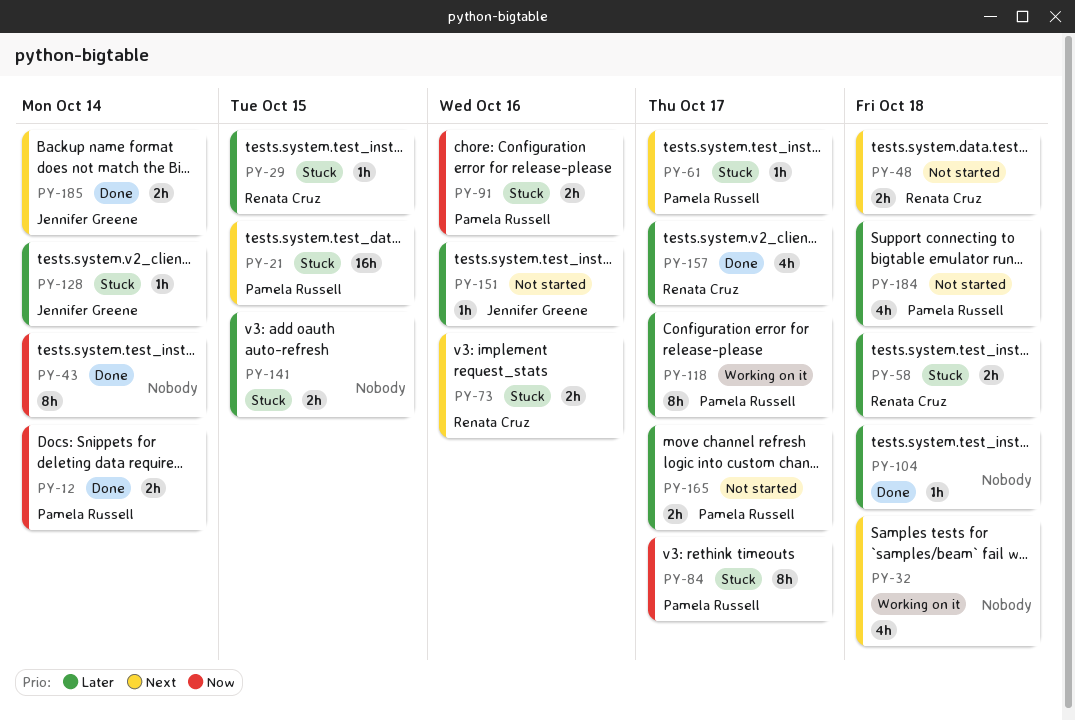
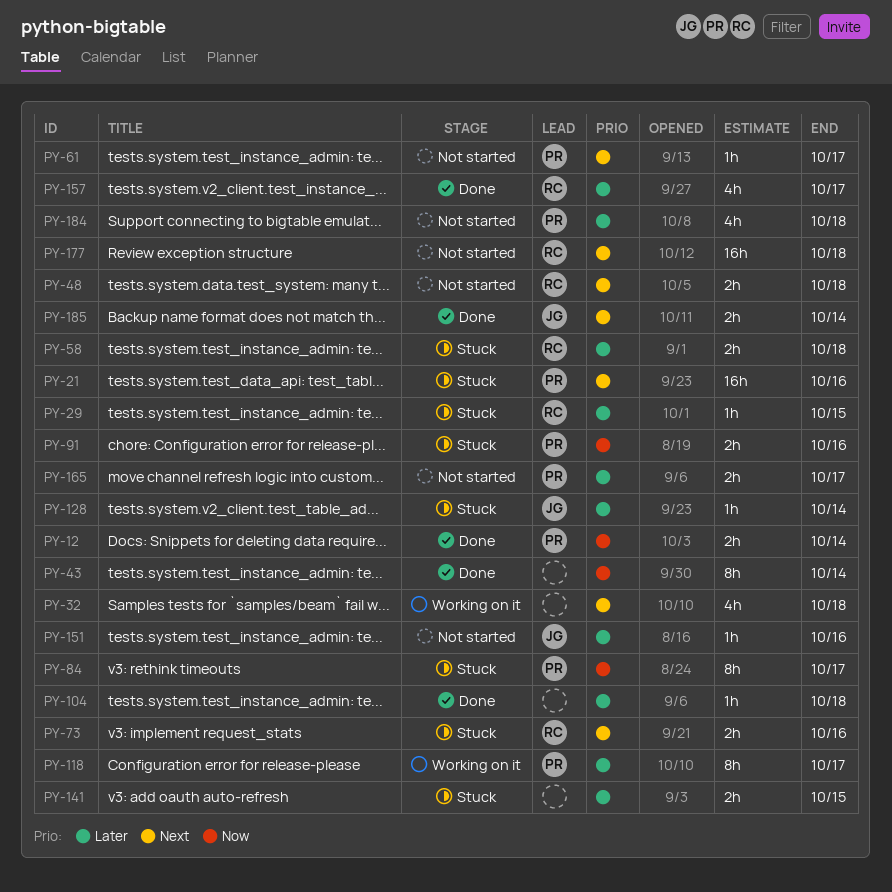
PY-21, due: Oct 15 -> Oct 16
PY-61, status: Stuck -> Not started
PY-177: none -> present

